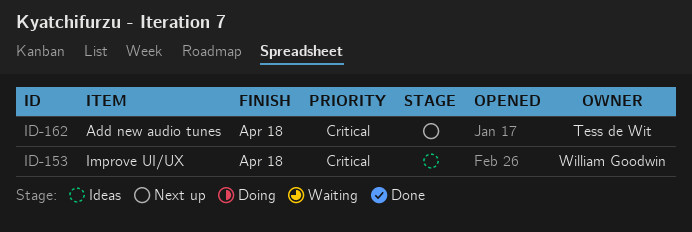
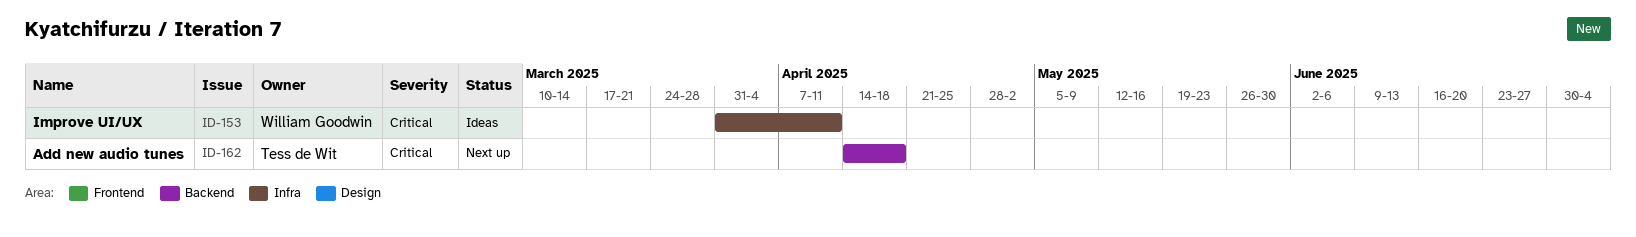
ID-153, due: Apr 18 -> Apr 11

